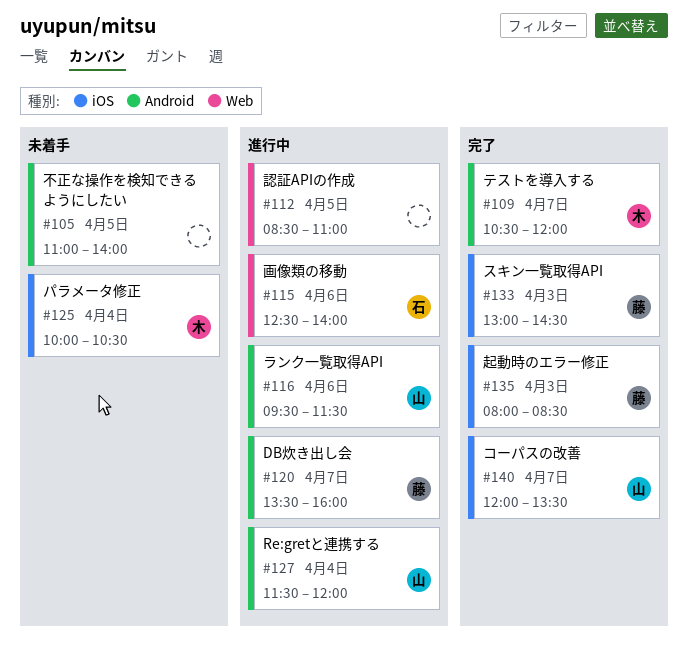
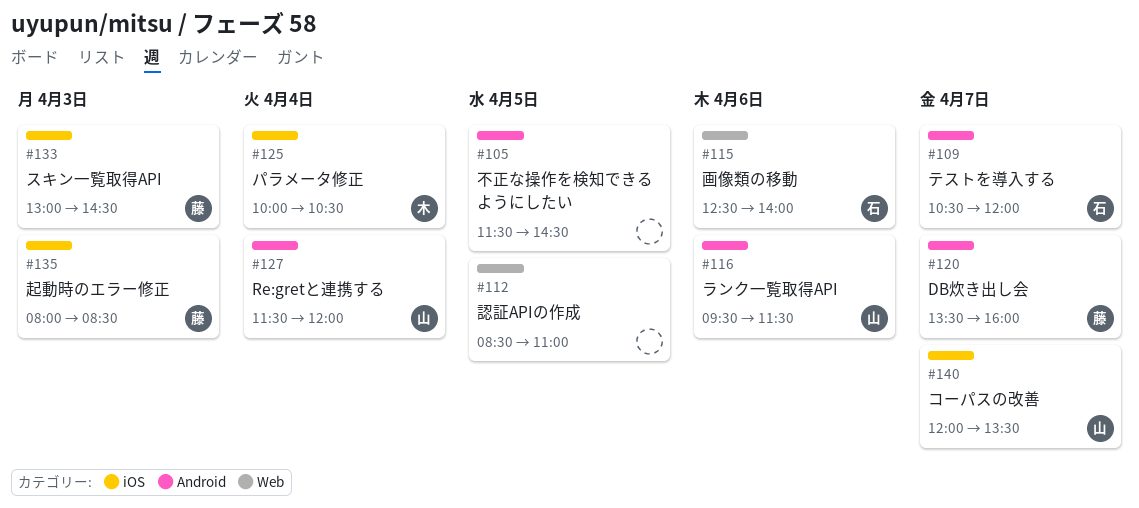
#105, begins: 11:00 -> 11:30
#105, ends: 14:00 -> 14:30
#109, owner: 木 -> 石

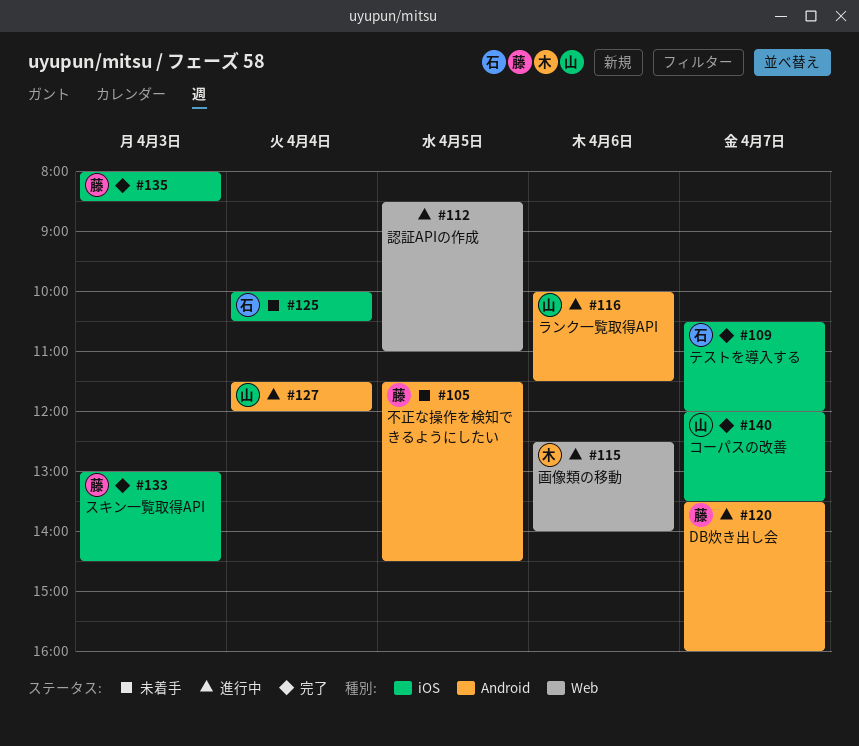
#105, owner: none -> 藤
#109, label: Android -> iOS
#115, owner: 石 -> 木
#116, begins: 09:30 -> 10:00
#125, owner: 木 -> 石

